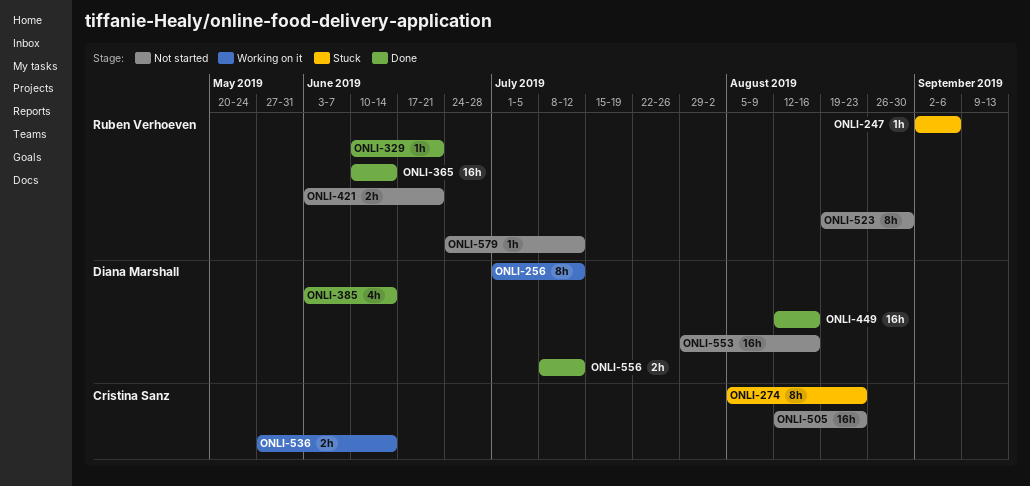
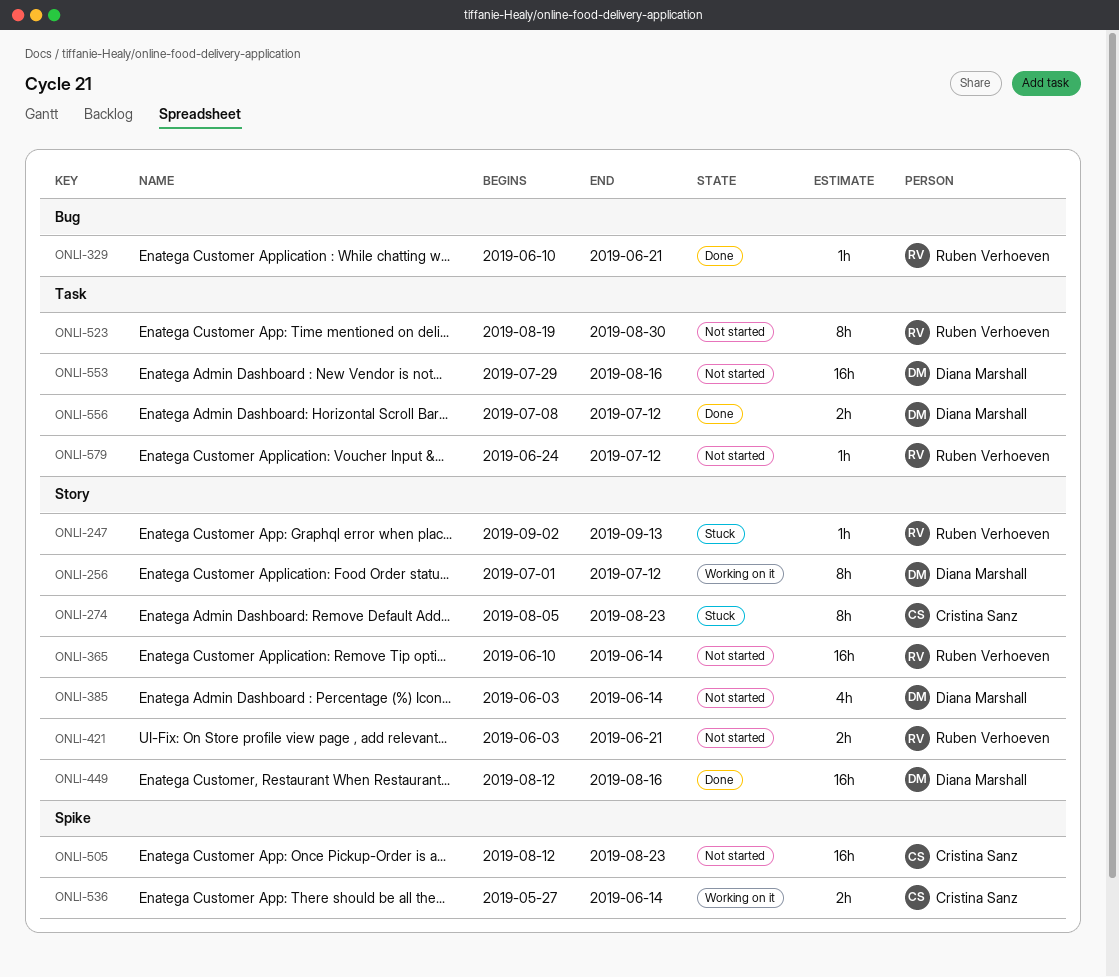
ONLI-247, due: Sep 6 -> Sep 13
ONLI-365, status: Done -> Not started
ONLI-385, status: Done -> Not started

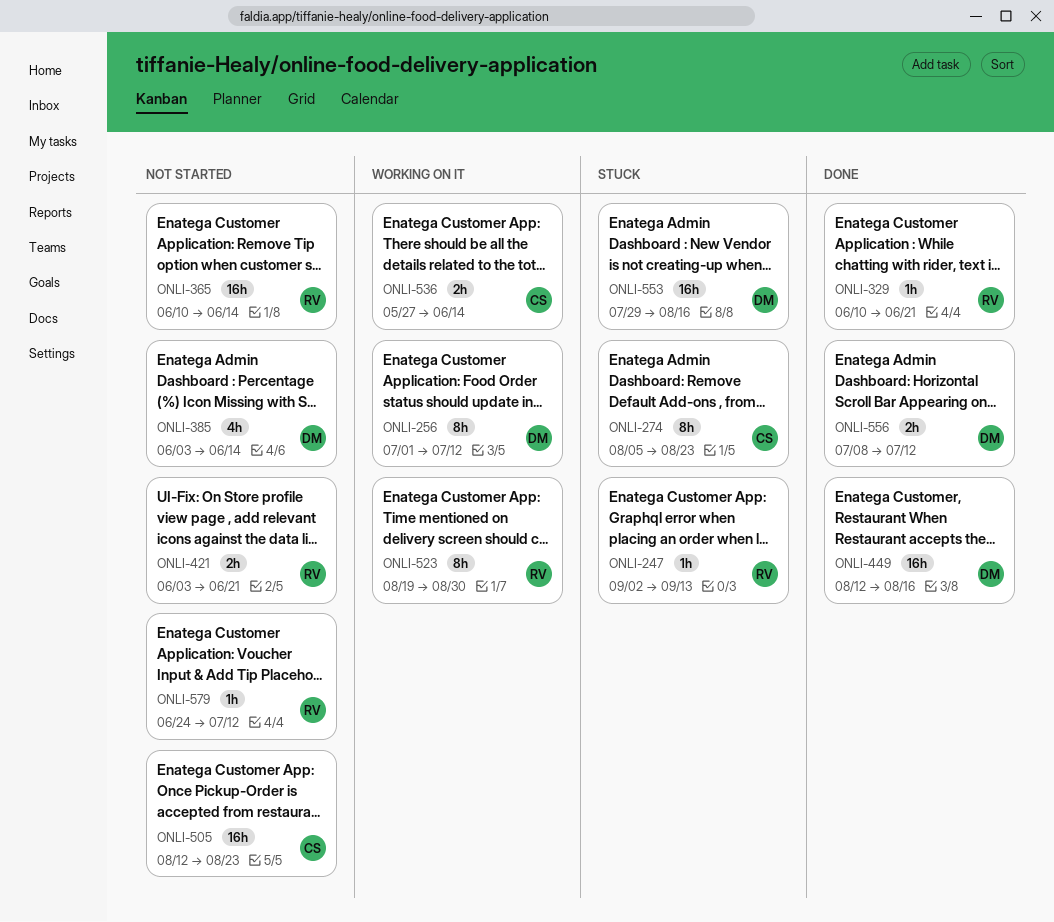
ONLI-523, status: Not started -> Working on it
ONLI-553, status: Not started -> Stuck

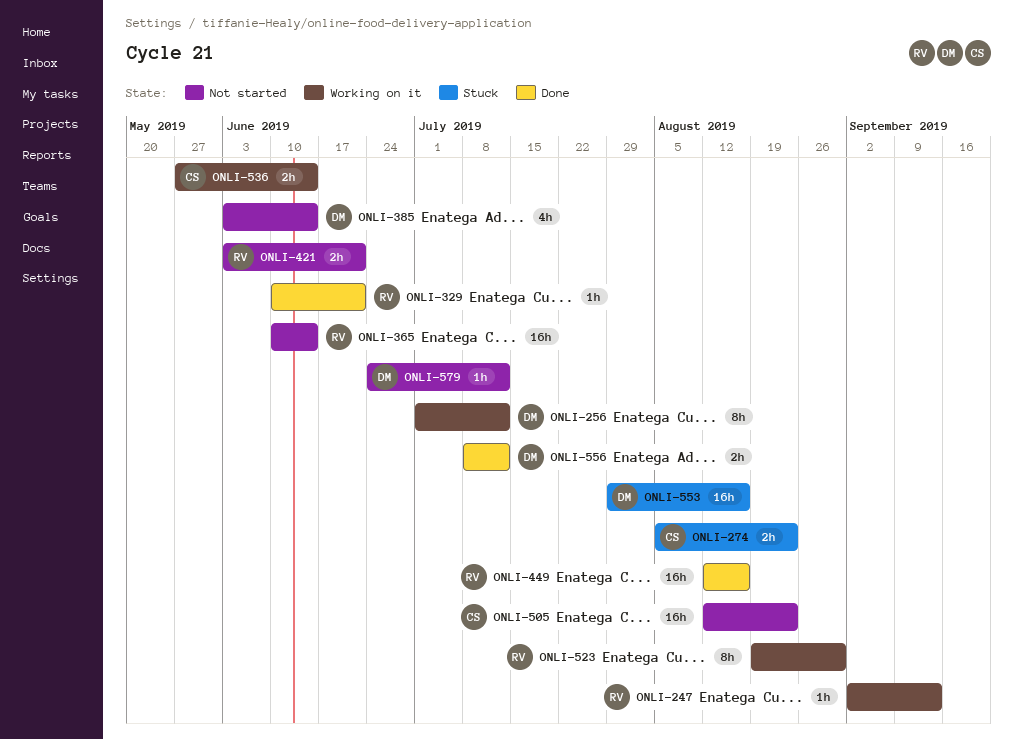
ONLI-247, status: Stuck -> Working on it
ONLI-274, estimate: 8h -> 2h
ONLI-449, owner: DM -> RV
ONLI-579, owner: RV -> DM

